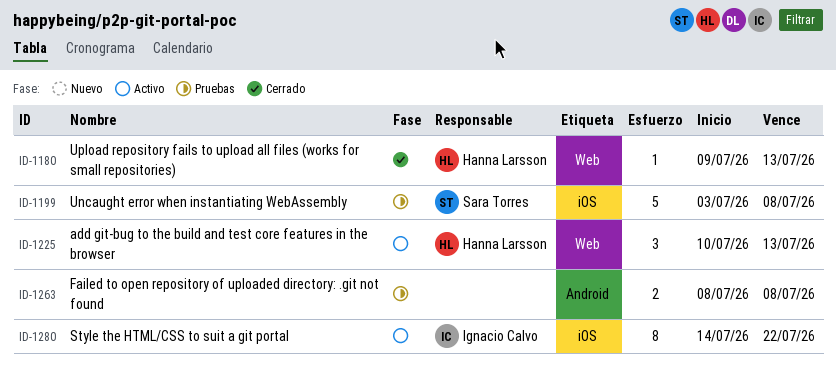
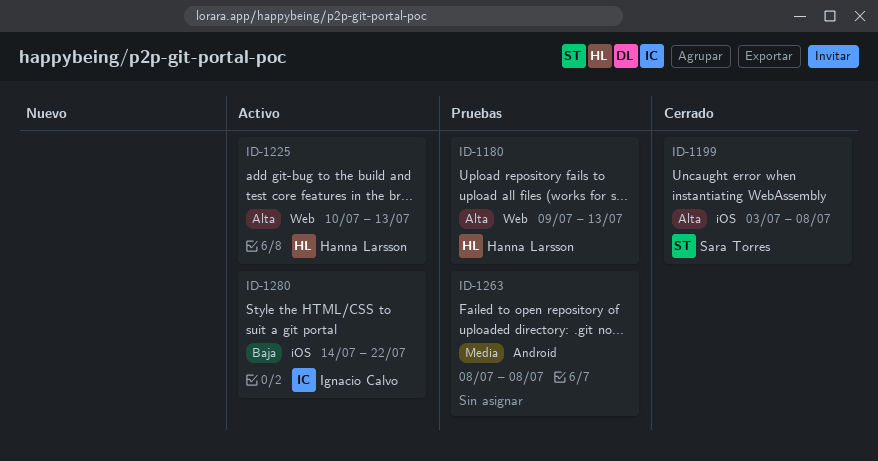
ID-1180, status: Cerrado -> Pruebas
ID-1199, status: Pruebas -> Cerrado

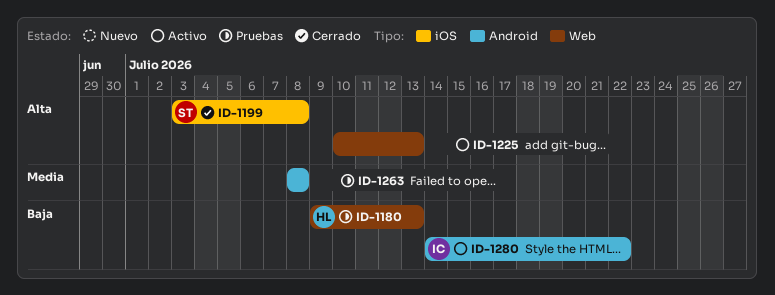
ID-1180, priority: Alta -> Baja
ID-1225, owner: Hanna Larsson -> none
ID-1280, label: iOS -> Android

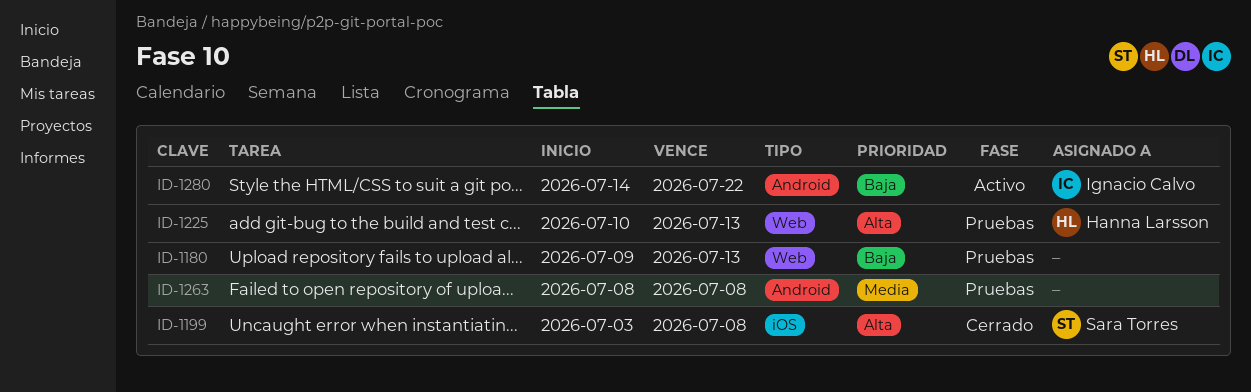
ID-1180, owner: Hanna Larsson -> none
ID-1225, status: Activo -> Pruebas
ID-1225, owner: none -> Hanna Larsson

